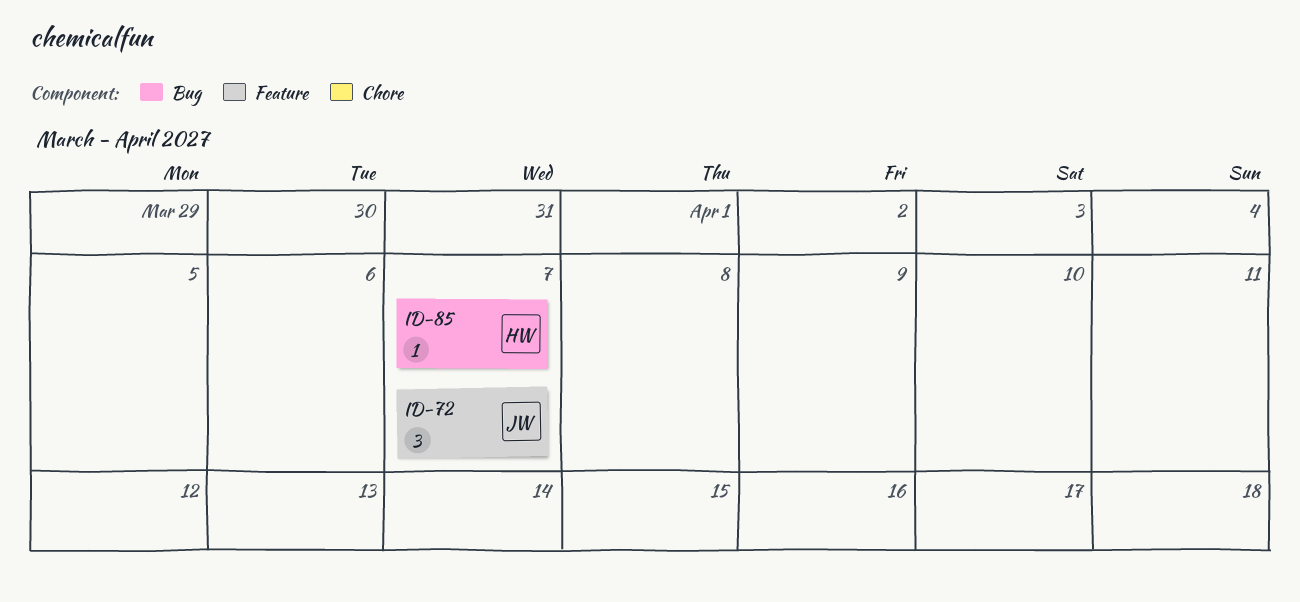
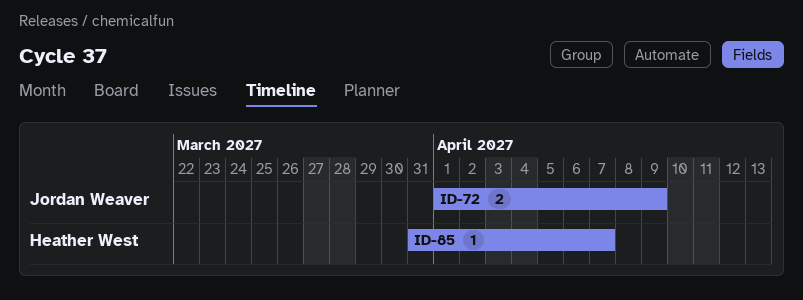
ID-72, estimate: 3 -> 2
ID-72, due: Apr 7 -> Apr 9

